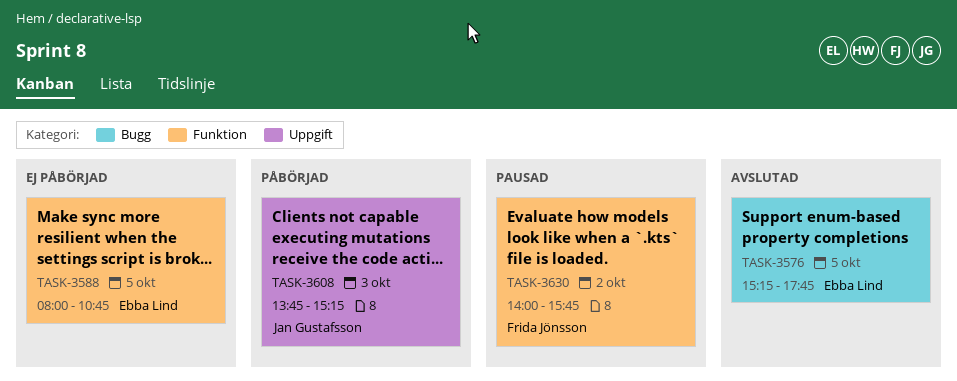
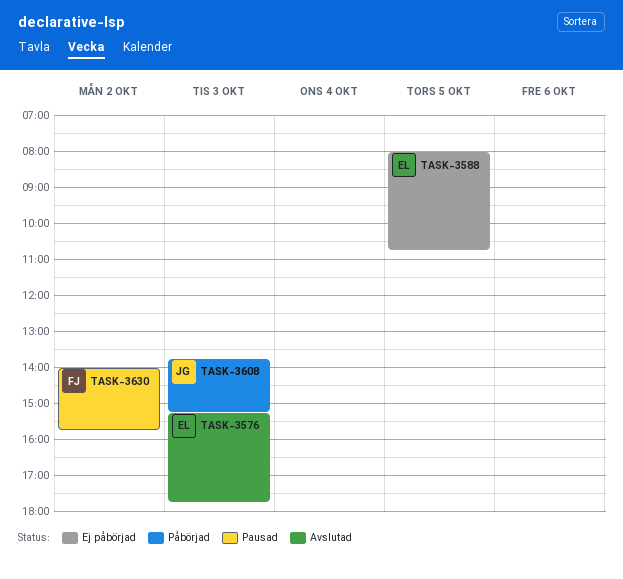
TASK-3576, day: Oct 5 -> Oct 3

